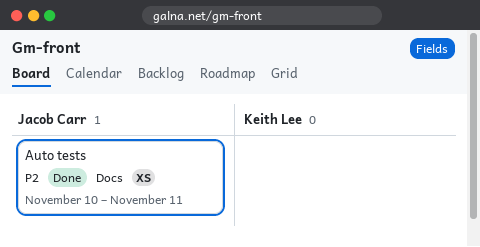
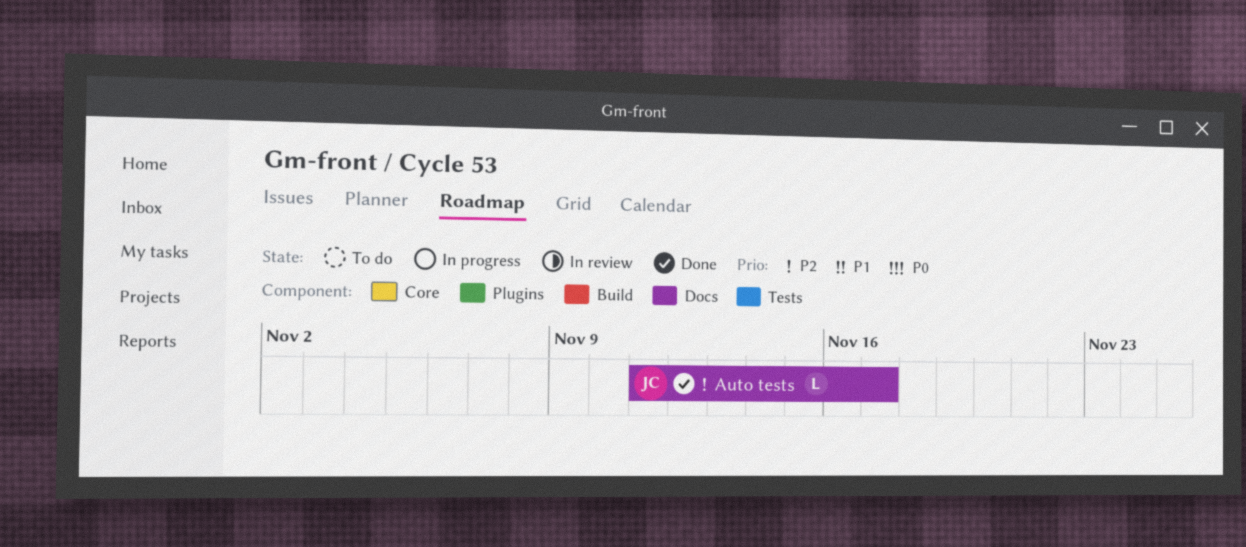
Auto tests, estimate: XS -> L
Auto tests, start: Nov 10 -> Nov 11
Auto tests, due: Nov 11 -> Nov 17

